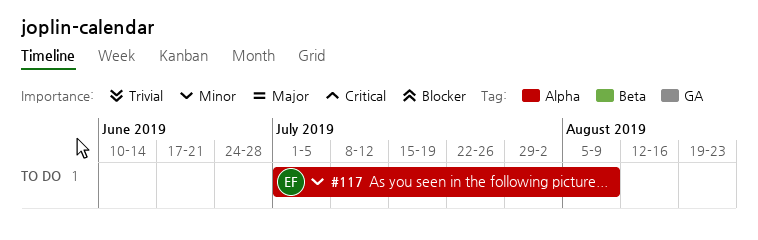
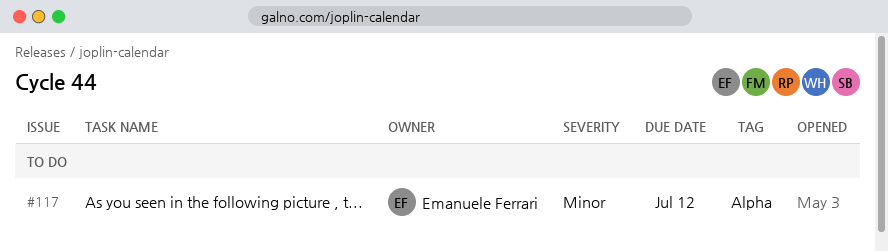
#117, due: Aug 9 -> Jul 12

